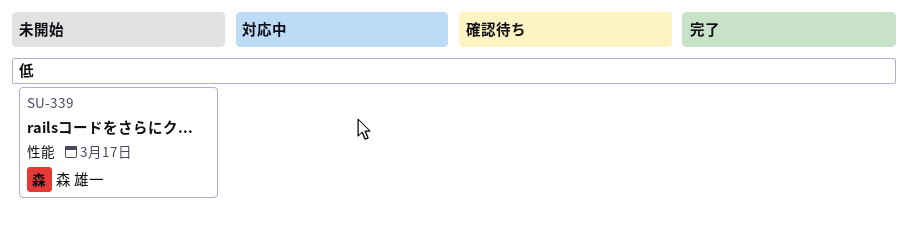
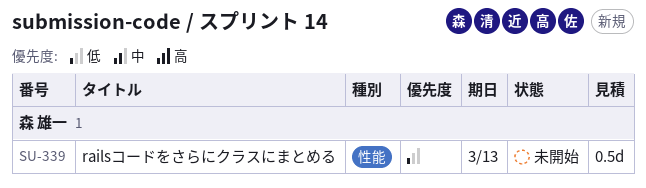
SU-339, due: Mar 17 -> Mar 13

